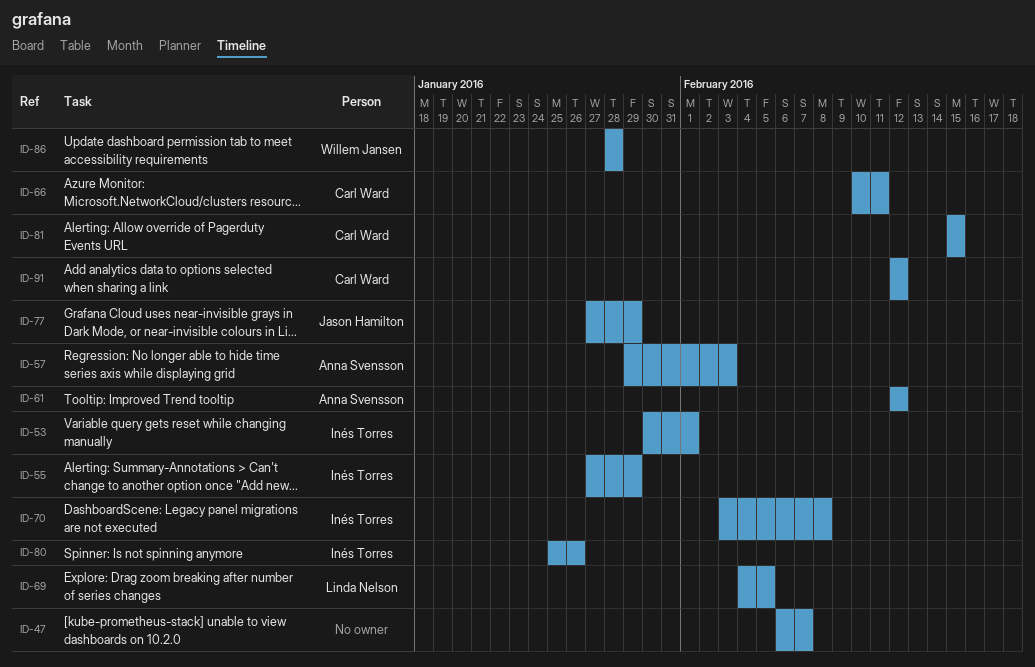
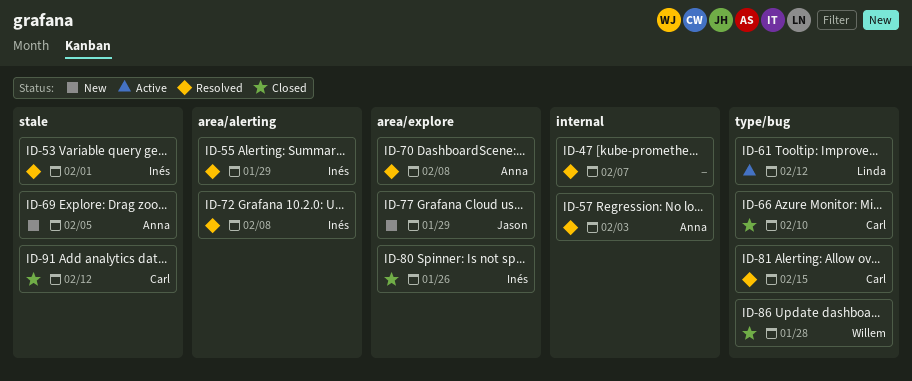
ID-61, owner: Anna Svensson -> Linda Nelson
ID-66, due: Feb 11 -> Feb 10
ID-69, owner: Linda Nelson -> Anna Svensson
ID-70, owner: Inés Torres -> Anna Svensson
ID-72: none -> present

